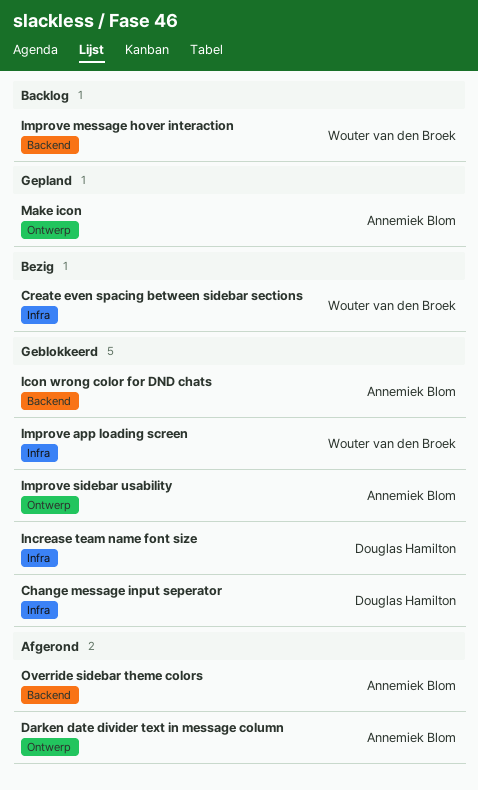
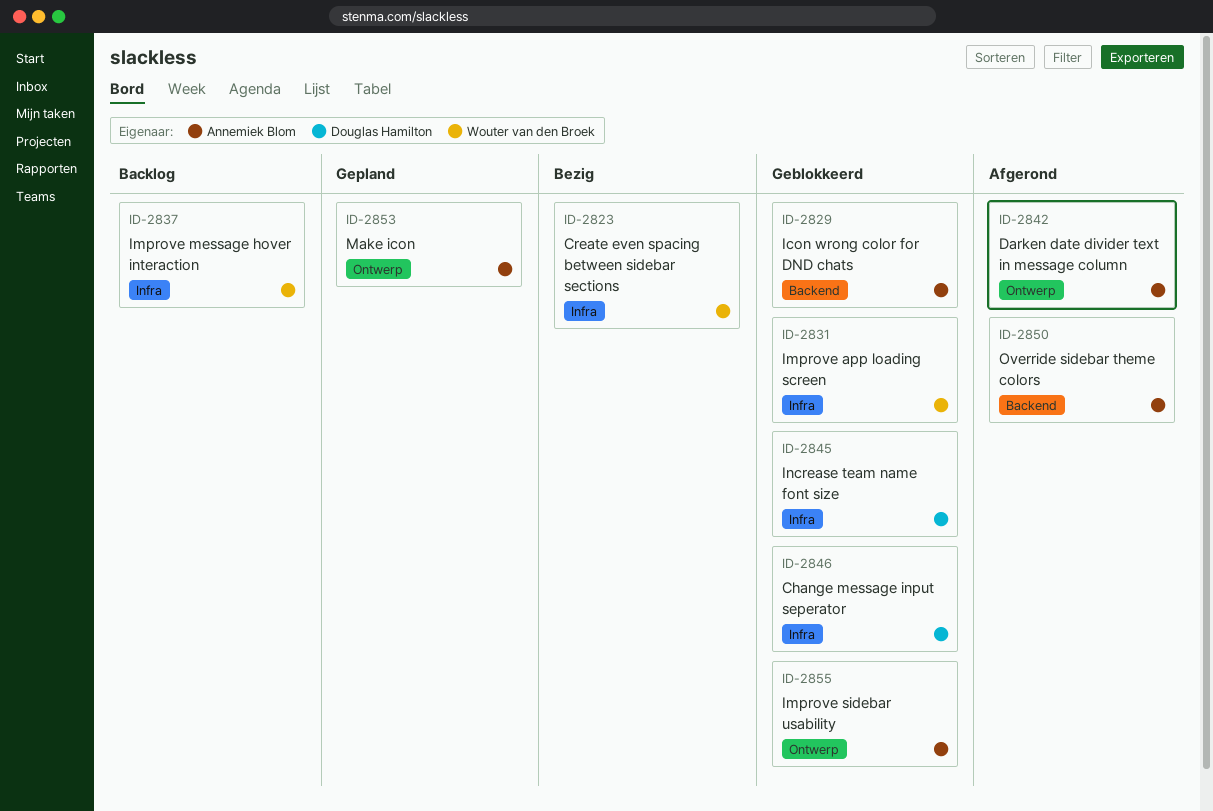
Improve message hover interaction, label: Backend -> Infra

